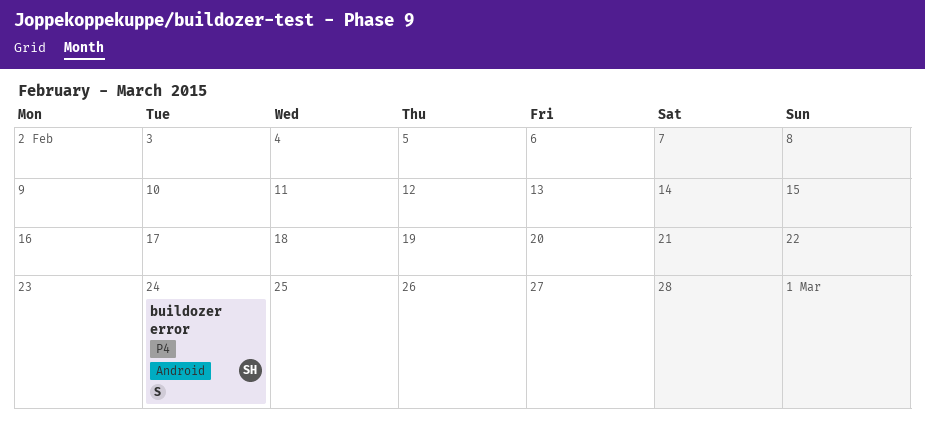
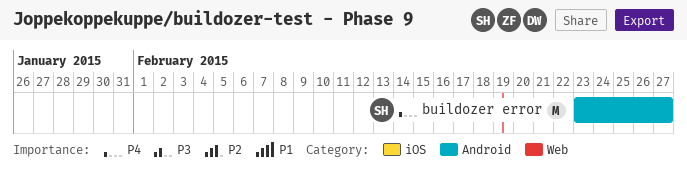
buildozer error, estimate: S -> M
buildozer error, due: Feb 24 -> Feb 27

